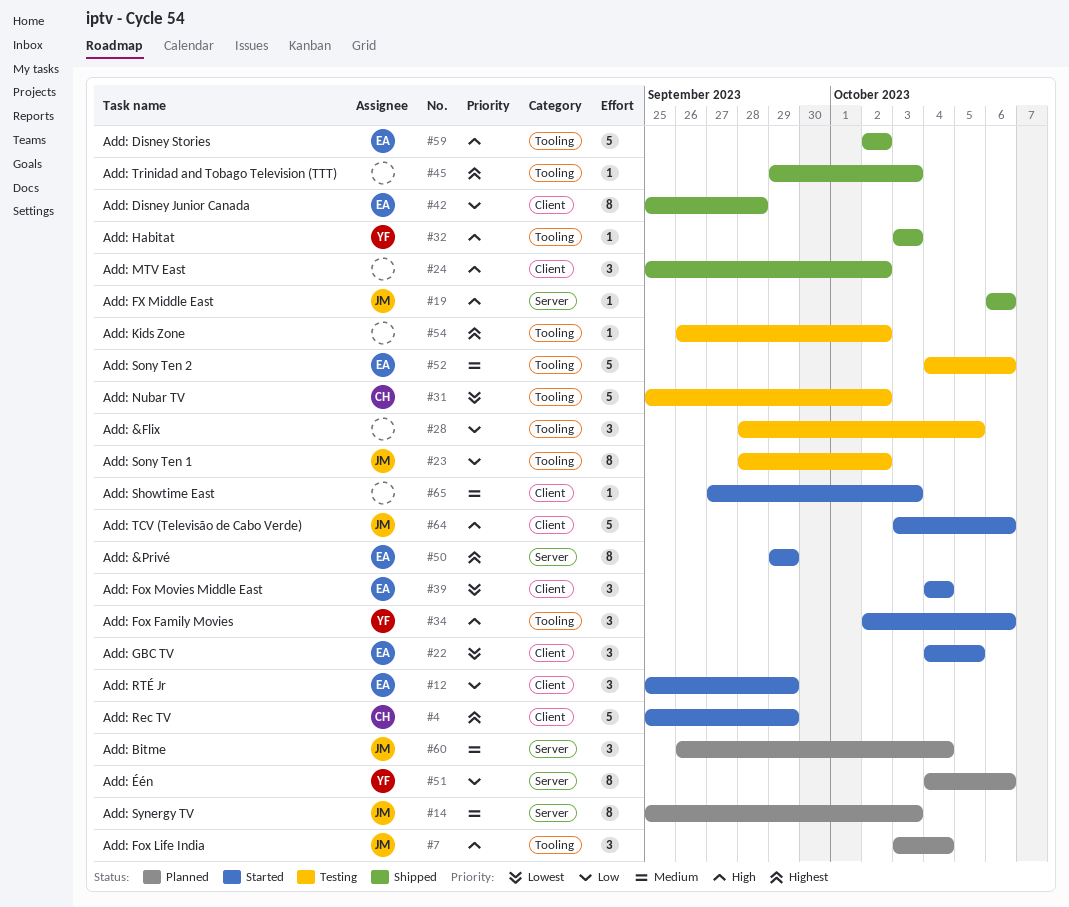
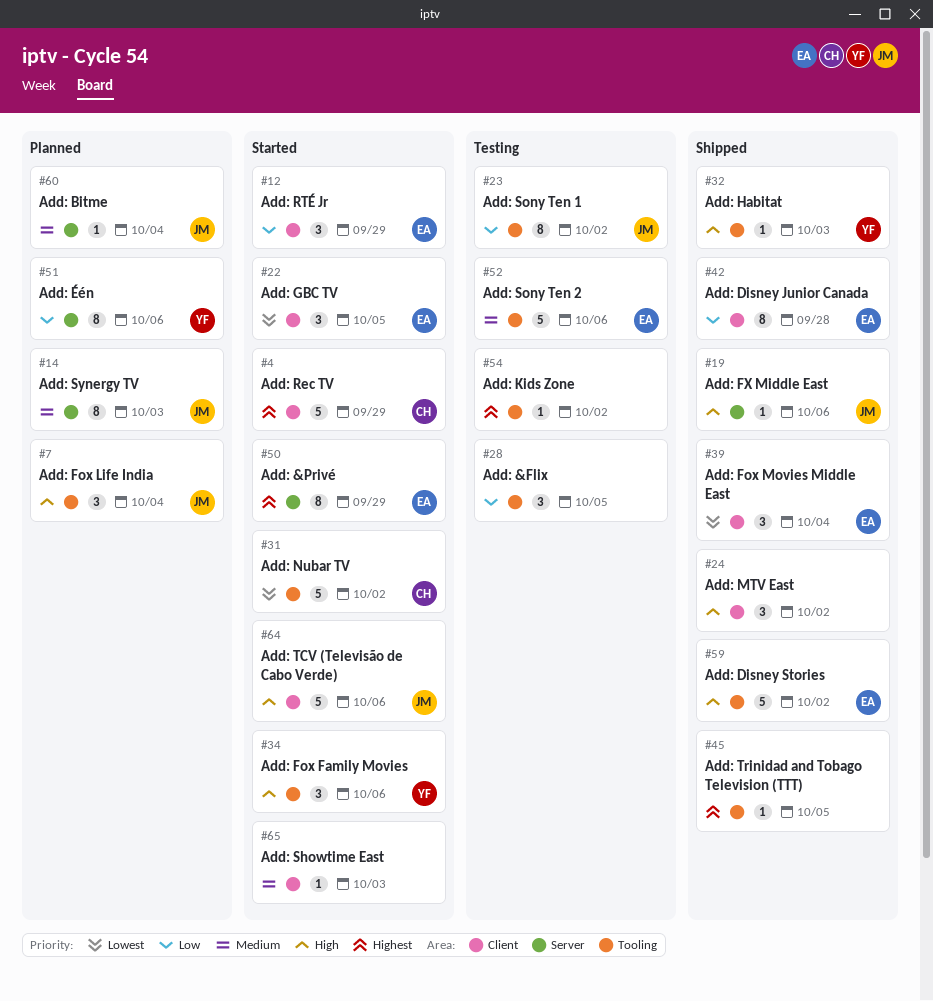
#31, status: Testing -> Started
#39, status: Started -> Shipped
#45, due: Oct 3 -> Oct 5
#60, estimate: 3 -> 1

